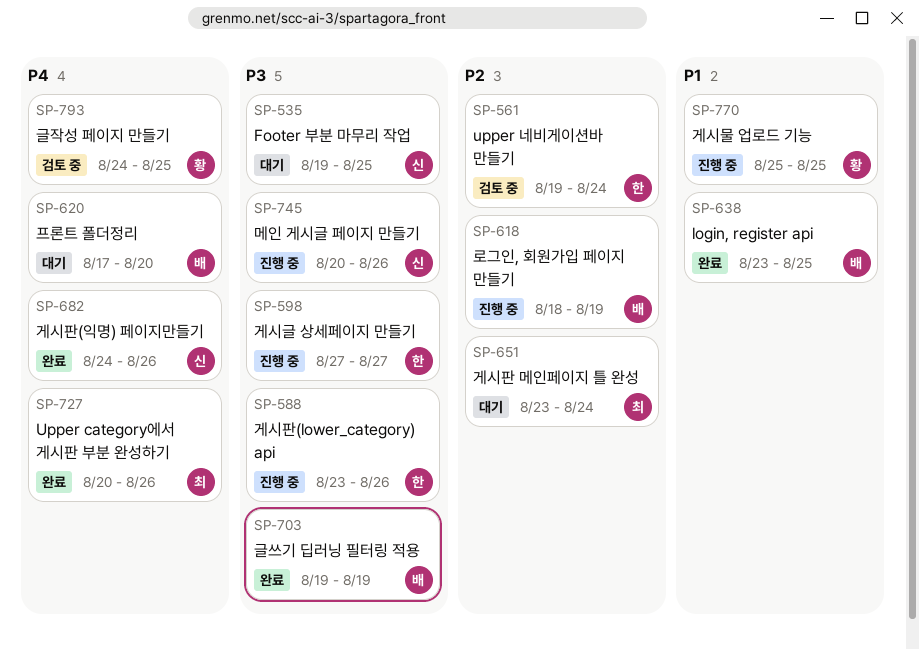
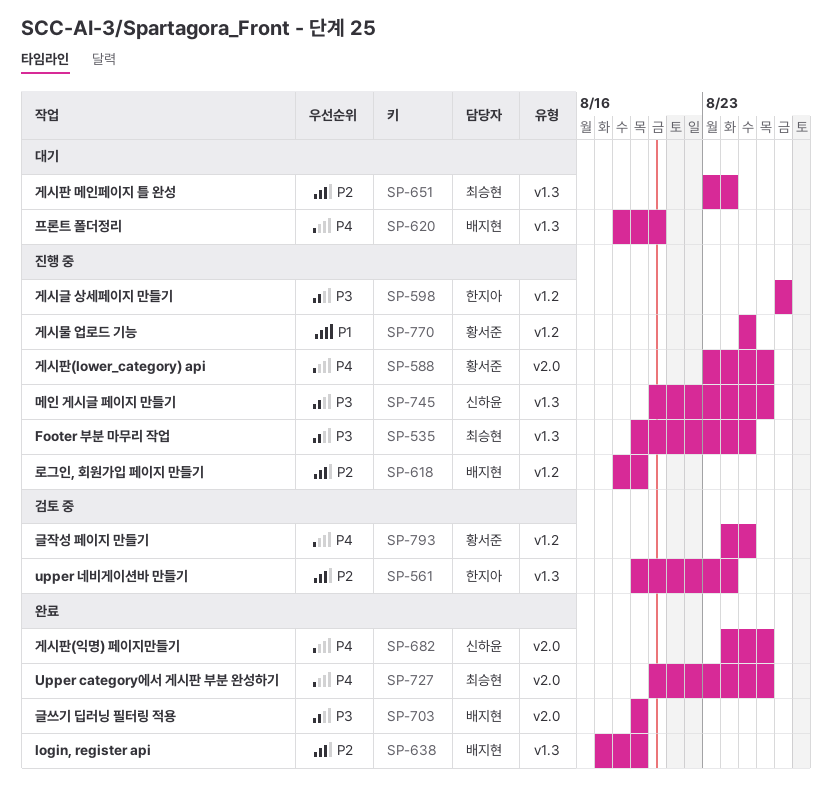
SP-535, status: 대기 -> 진행 중
SP-535, owner: 신하윤 -> 최승현
SP-588, owner: 한지아 -> 황서준
SP-588, priority: P3 -> P4
SP-620, start: Aug 17 -> Aug 18
SP-638, priority: P1 -> P2
SP-638, start: Aug 23 -> Aug 17
SP-638, due: Aug 25 -> Aug 19

